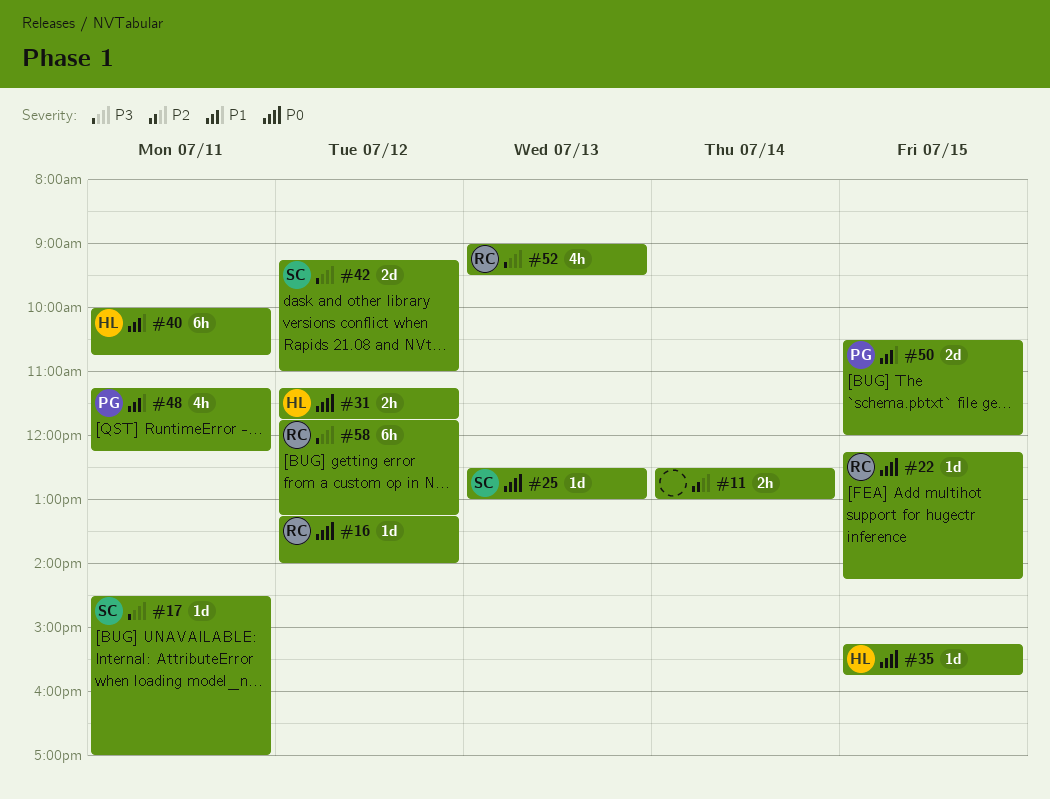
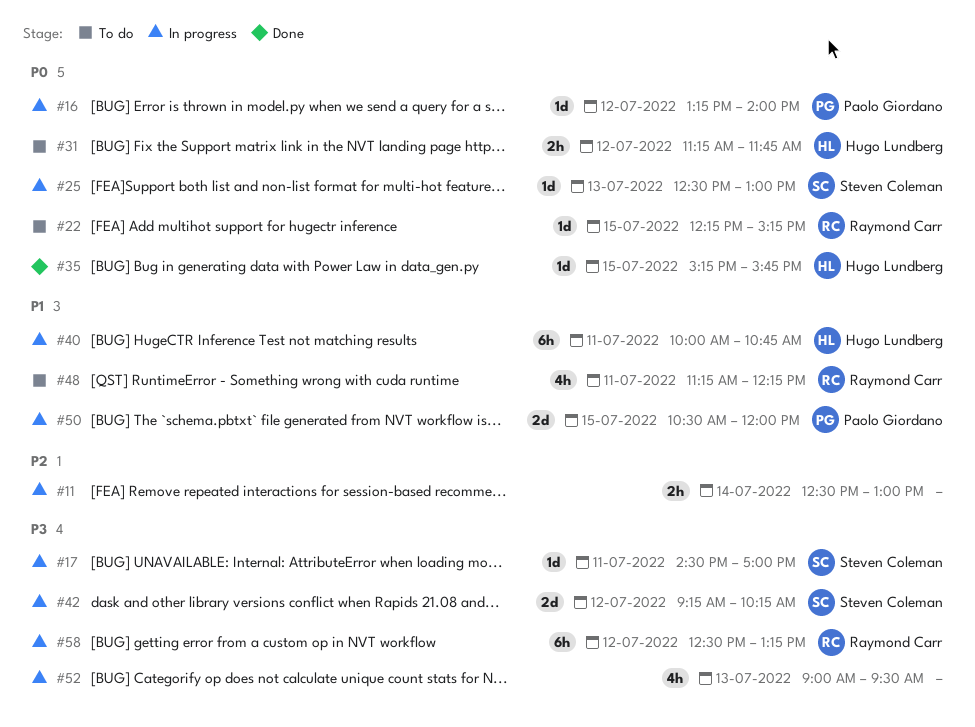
#16, owner: Raymond Carr -> Paolo Giordano
#22, ends: 14:15 -> 15:15
#42, ends: 11:00 -> 10:15
#48, owner: Paolo Giordano -> Raymond Carr
#52, owner: Raymond Carr -> none
#58, begins: 11:45 -> 12:30

